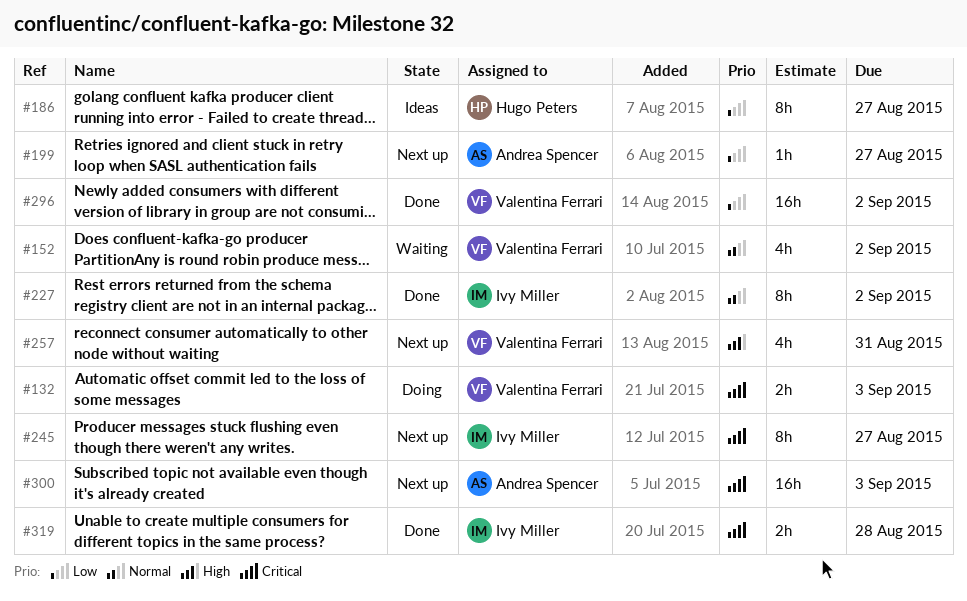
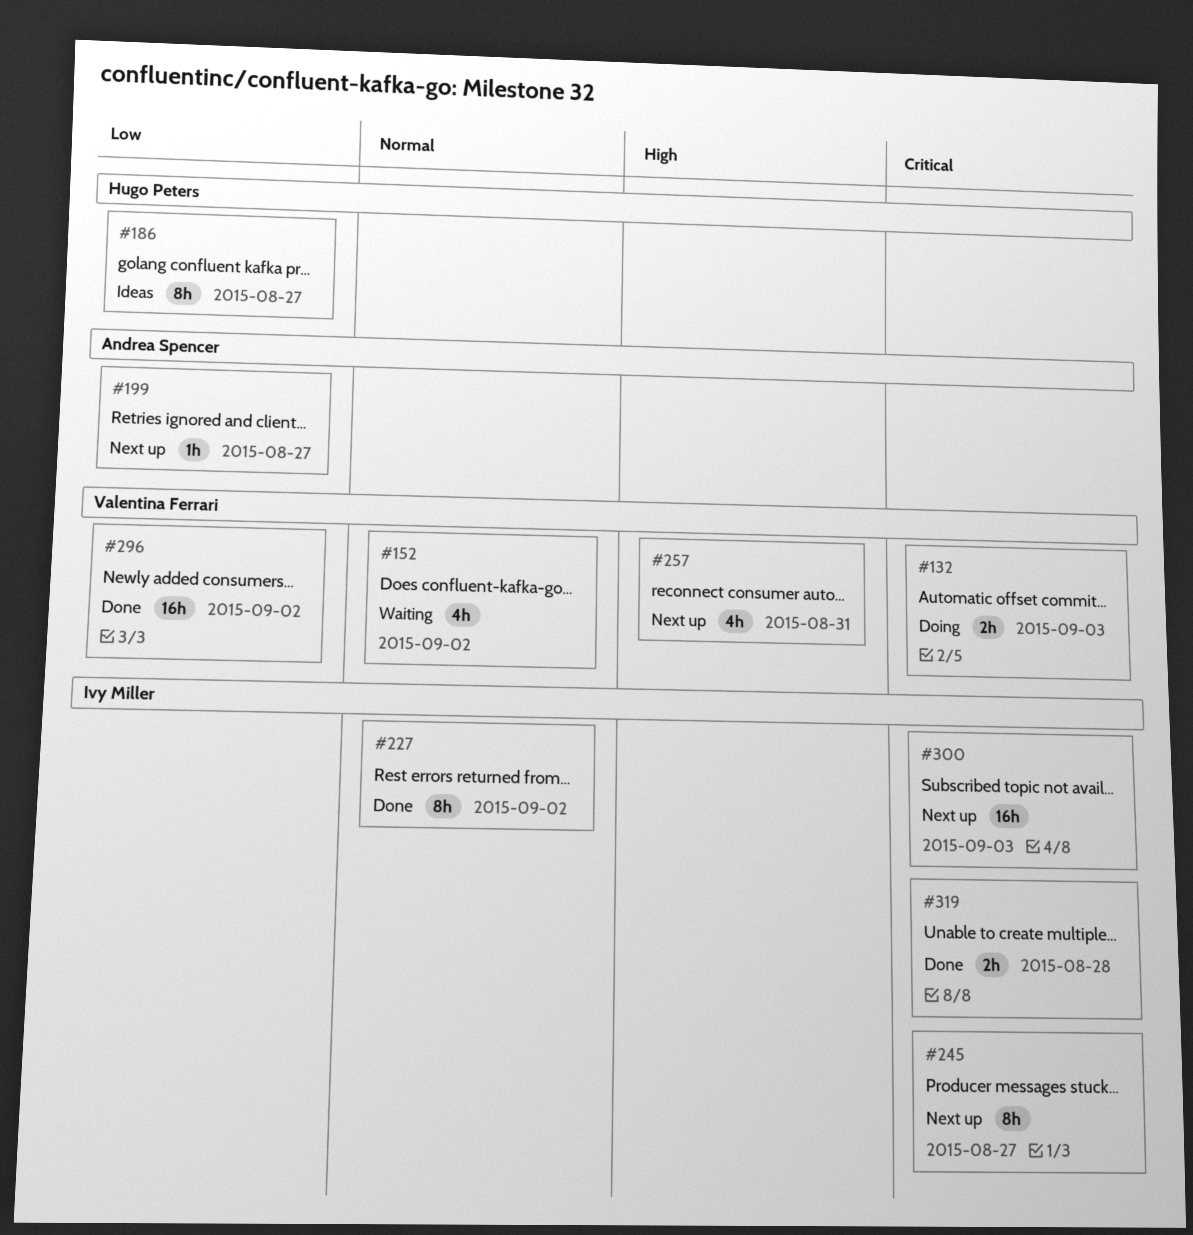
#300, owner: Andrea Spencer -> Ivy Miller

